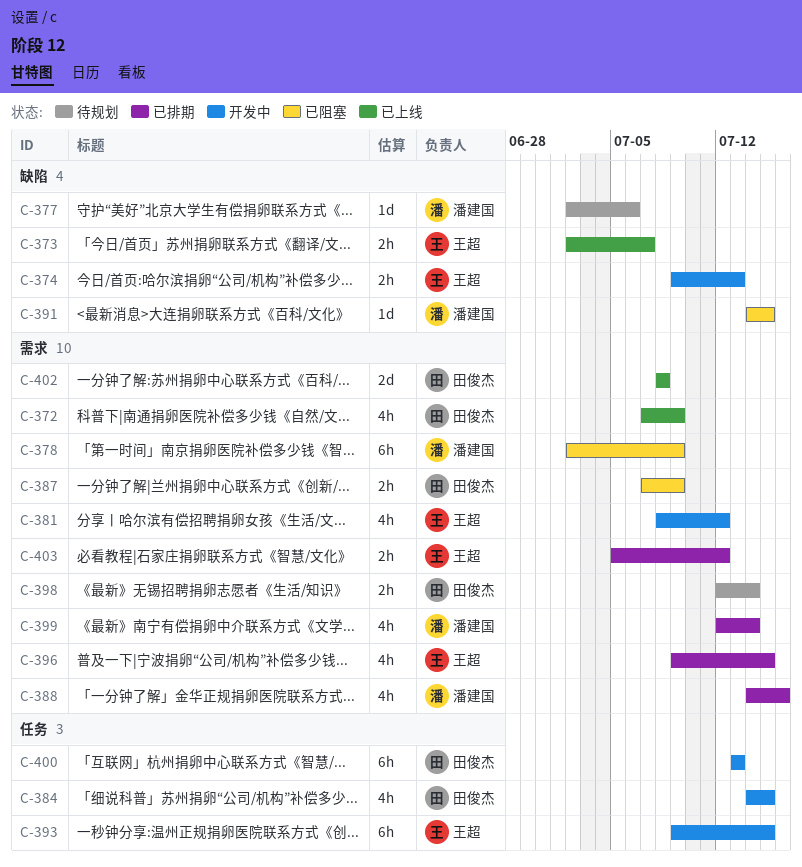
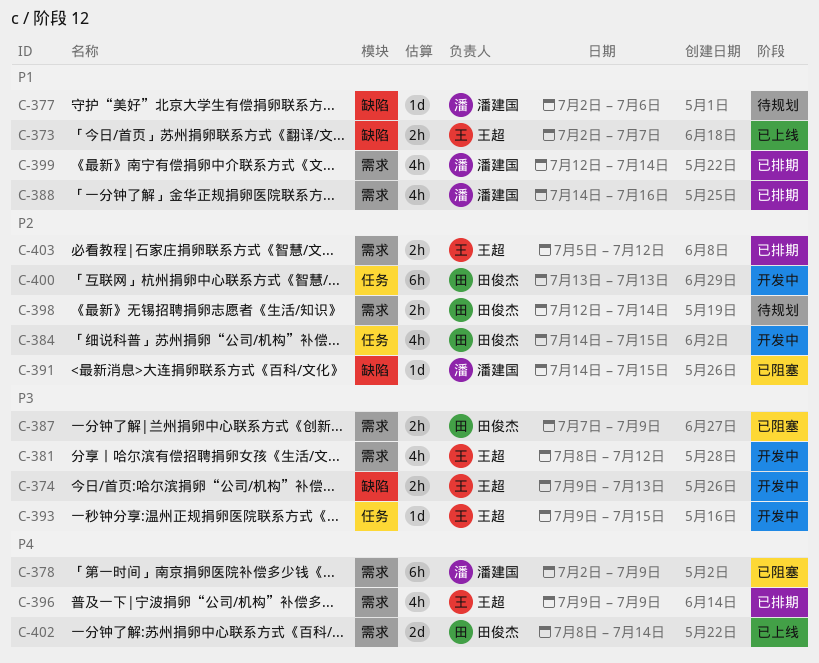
C-372: present -> none
C-393, estimate: 6h -> 1d
C-396, due: Jul 15 -> Jul 9
C-402, due: Jul 8 -> Jul 14

